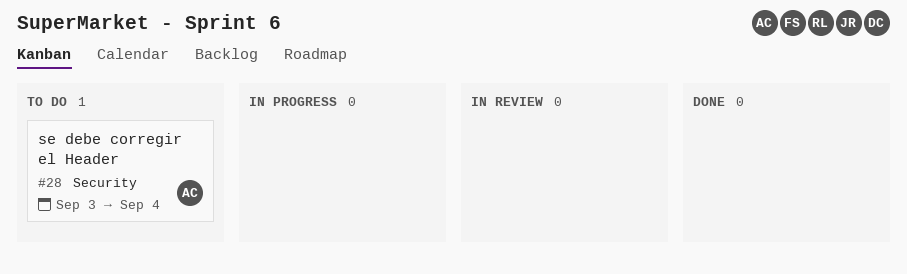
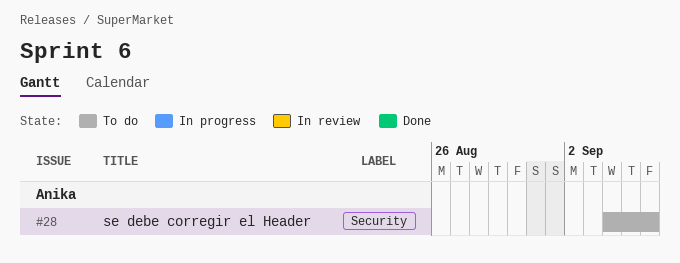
#28, start: Sep 3 -> Sep 4
#28, due: Sep 4 -> Sep 6

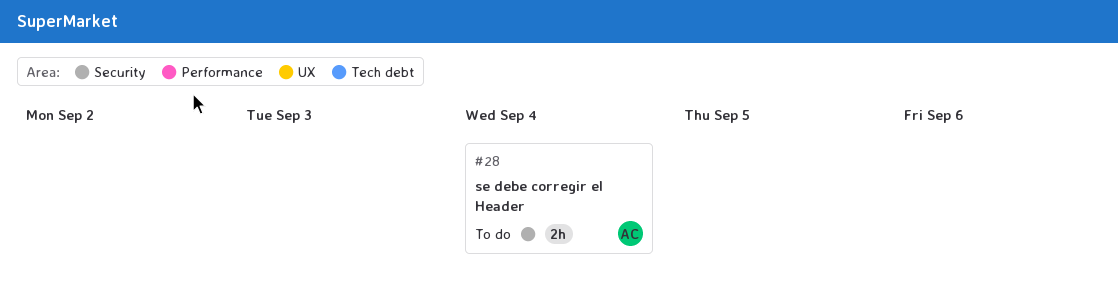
#28, due: Sep 6 -> Sep 4

